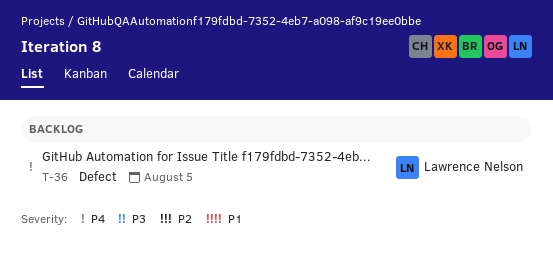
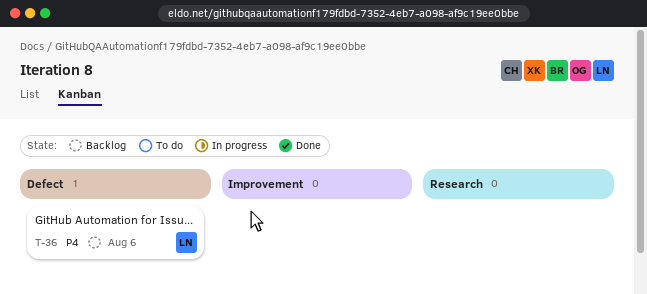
T-36, due: Aug 5 -> Aug 6

